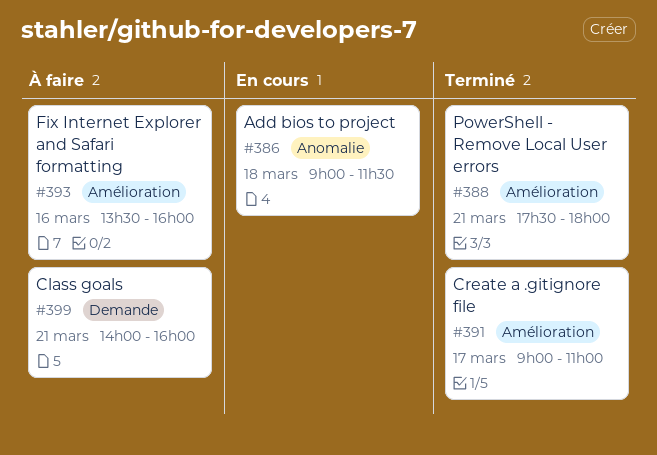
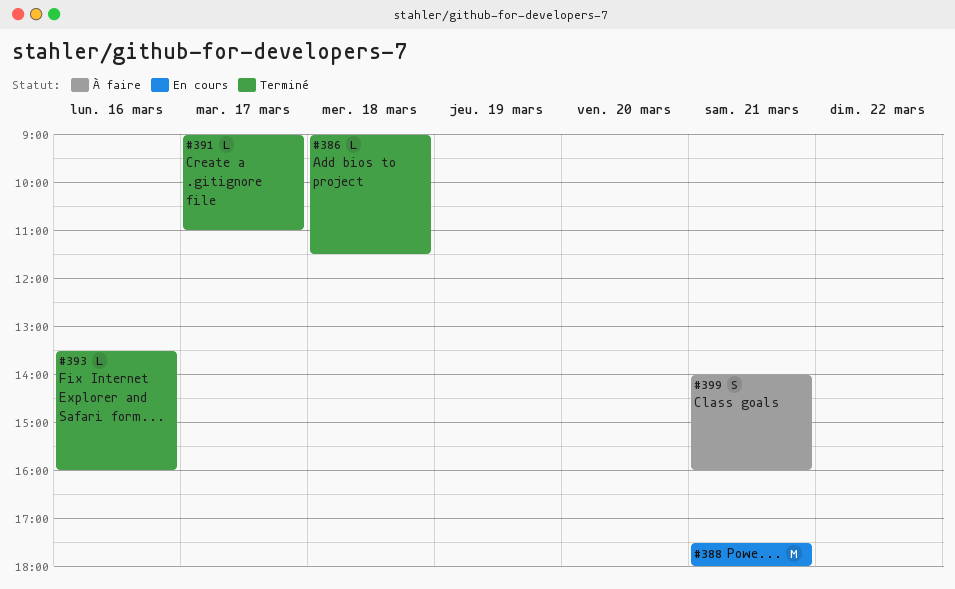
#386, status: En cours -> Terminé
#388, status: Terminé -> En cours
#393, status: À faire -> Terminé

